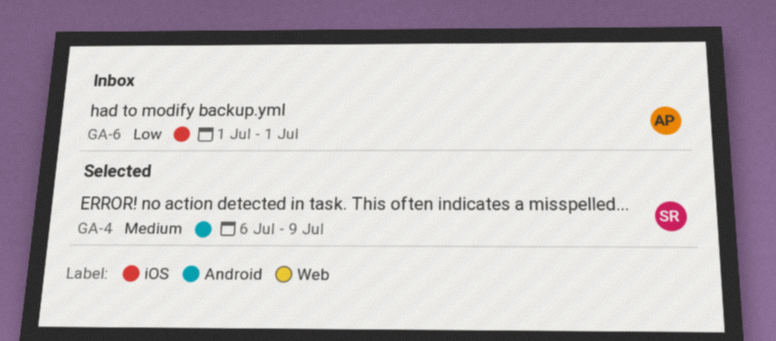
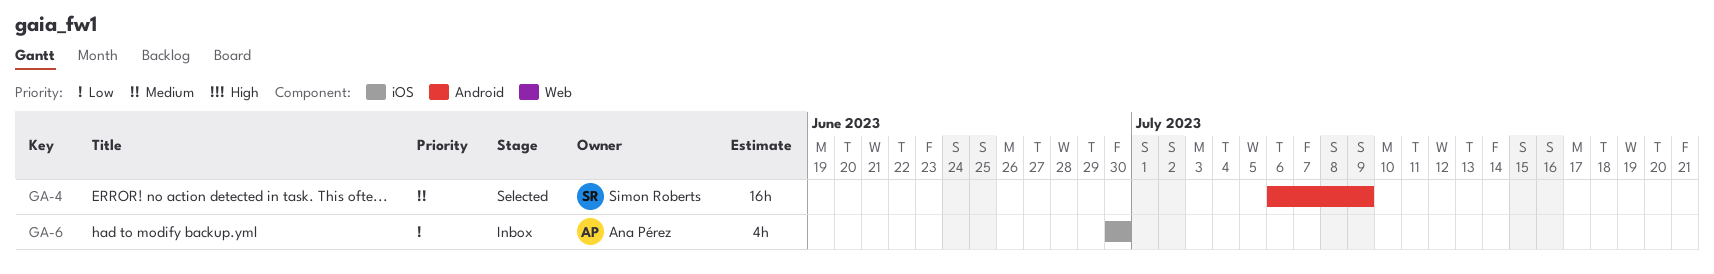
GA-6, start: Jul 1 -> Jun 30
GA-6, due: Jul 1 -> Jun 30

